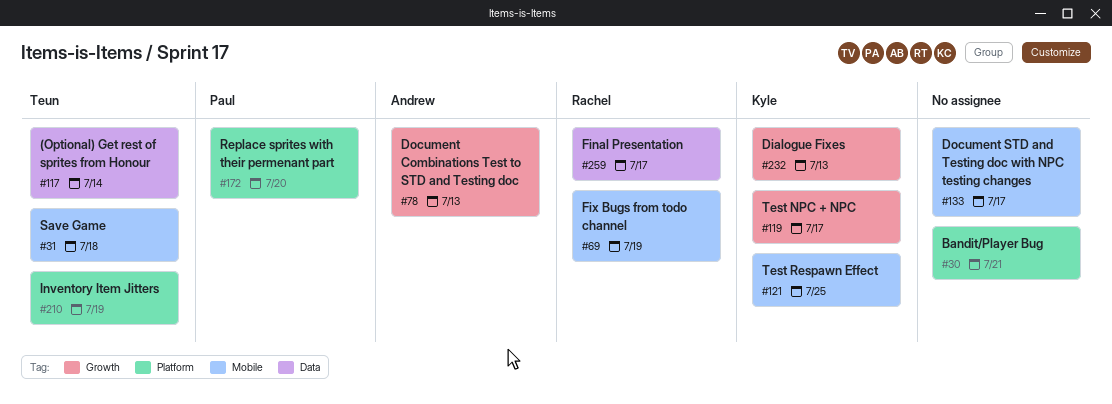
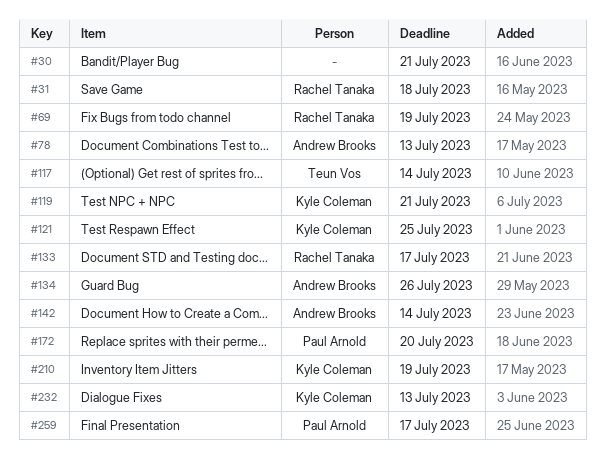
#31, owner: Teun Vos -> Rachel Tanaka
#119, due: Jul 17 -> Jul 21
#133, owner: none -> Rachel Tanaka
#134: none -> present
#142: none -> present
#210, owner: Teun Vos -> Kyle Coleman
#259, owner: Rachel Tanaka -> Paul Arnold

